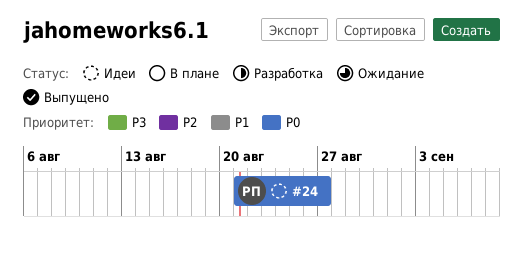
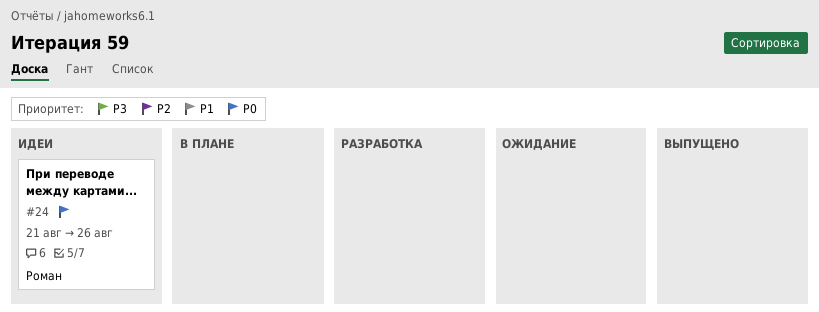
#24, due: Aug 27 -> Aug 26

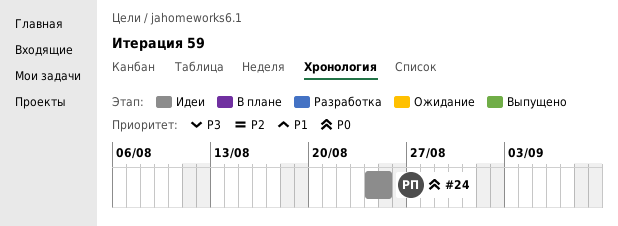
#24, start: Aug 21 -> Aug 24
#24, due: Aug 26 -> Aug 25

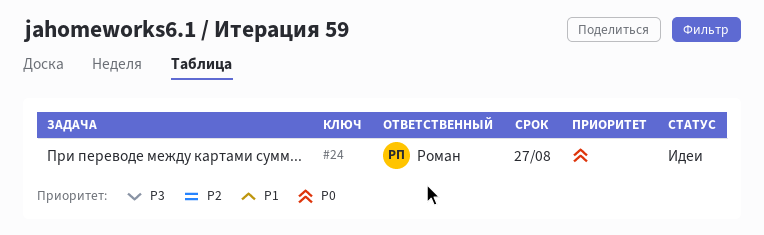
#24, due: Aug 25 -> Aug 27

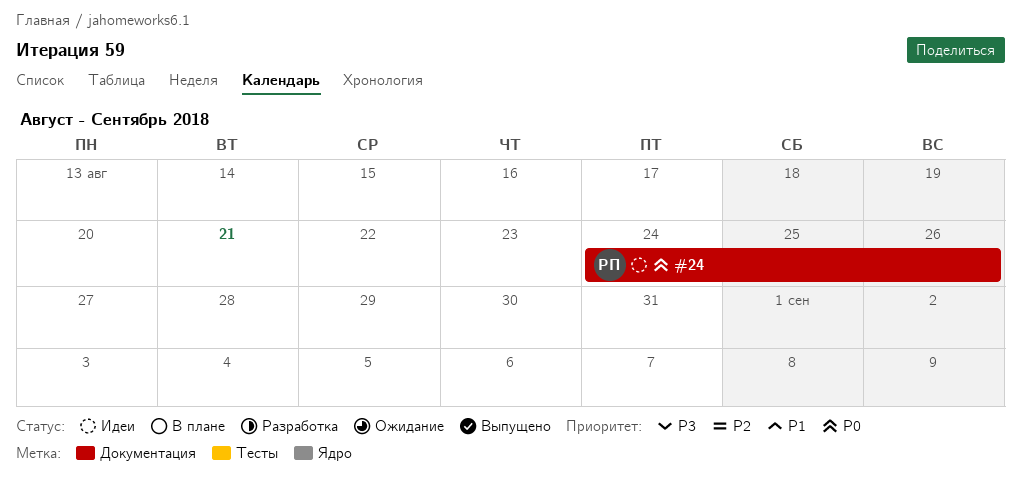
#24, due: Aug 27 -> Aug 26

